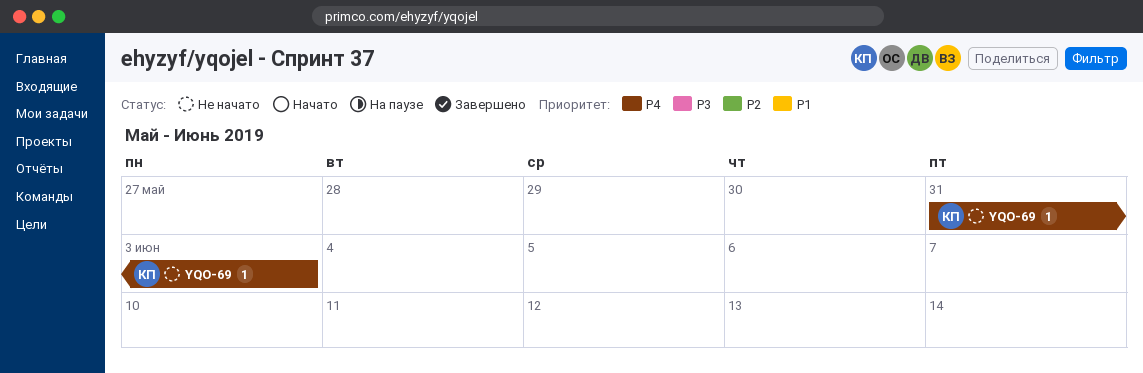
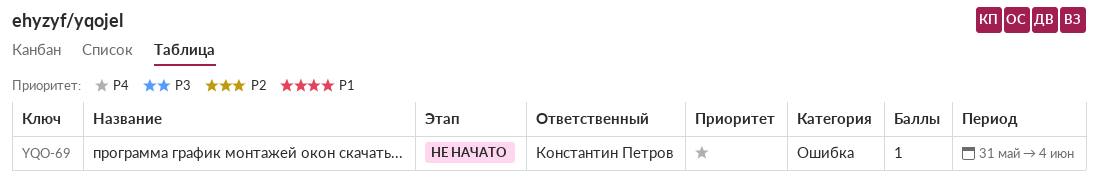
YQO-69, due: Jun 3 -> Jun 4

